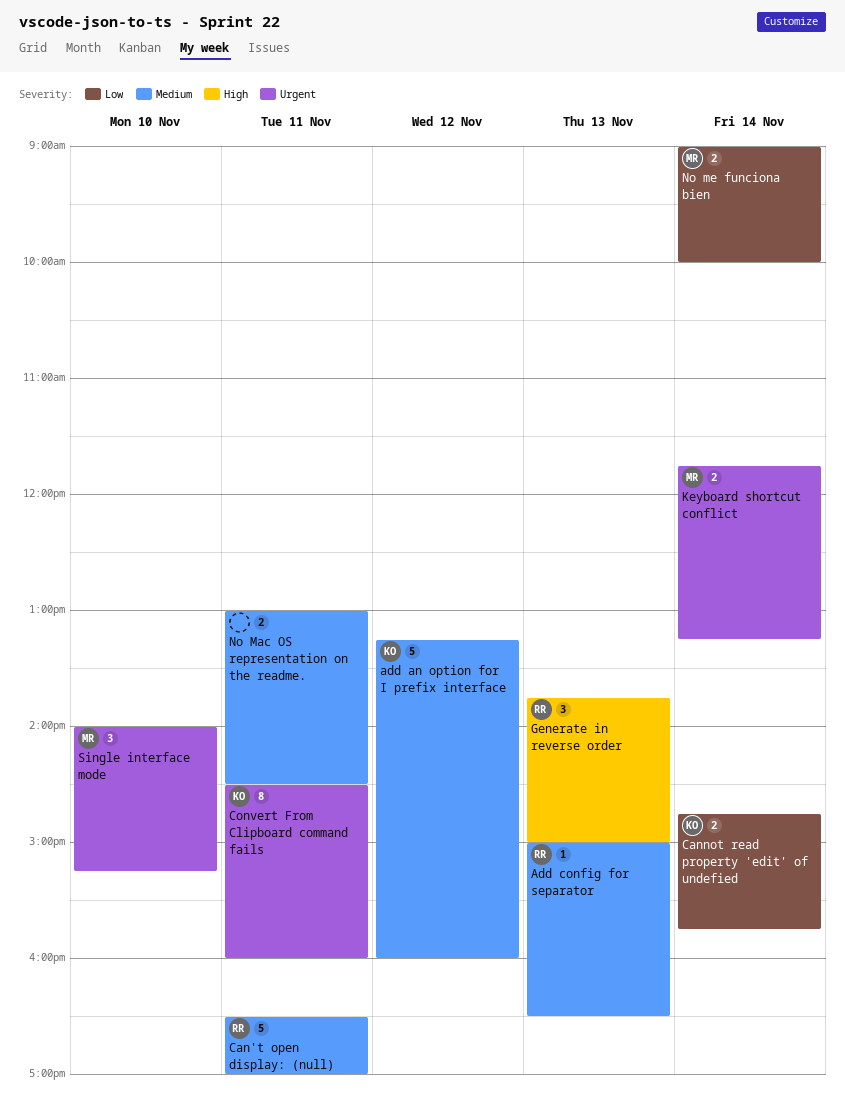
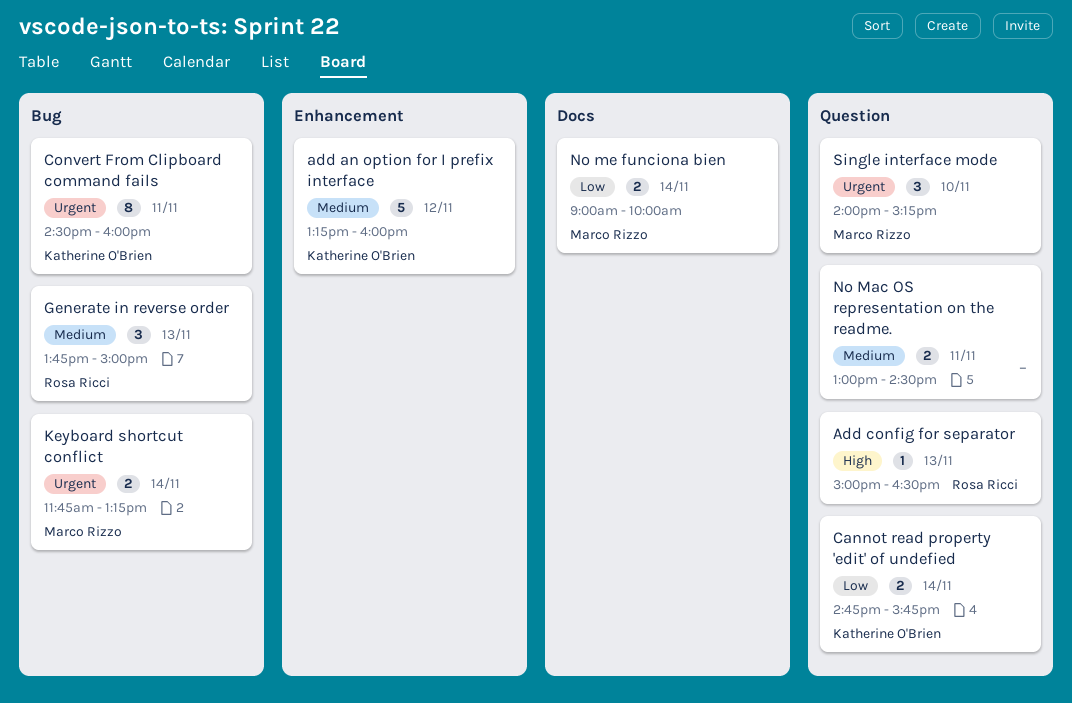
Add config for separator, priority: Medium -> High
Can't open display: (null): present -> none
Generate in reverse order, priority: High -> Medium

